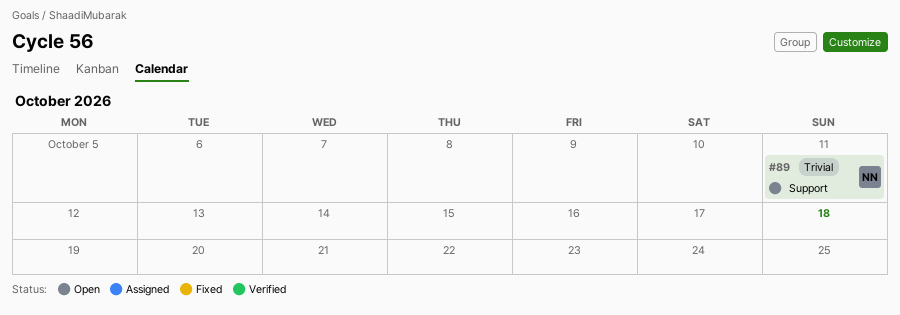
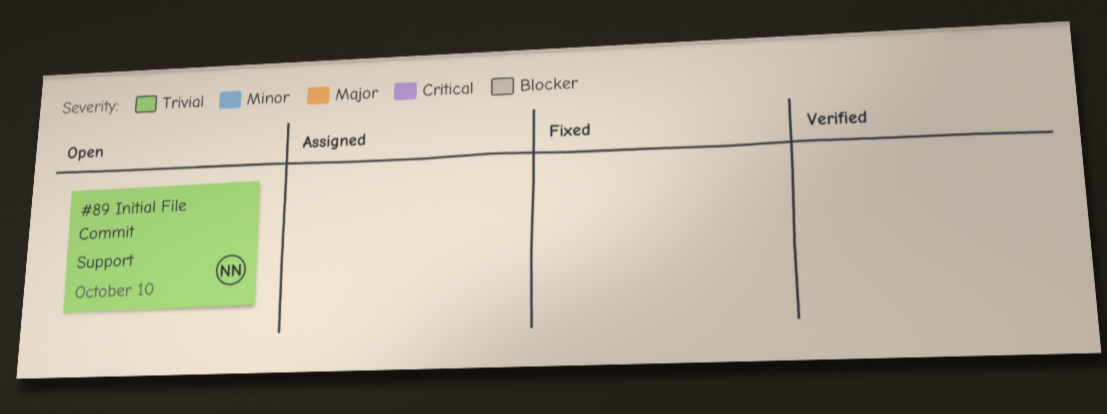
#89, due: Oct 11 -> Oct 10

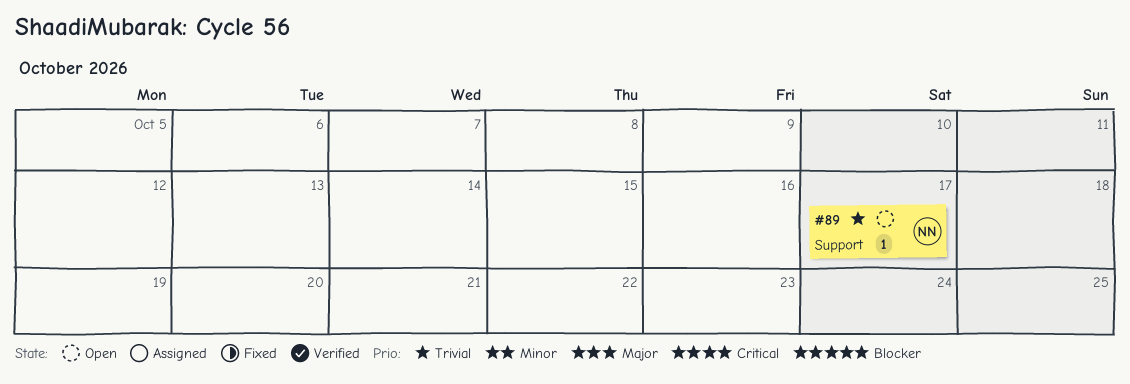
#89, due: Oct 10 -> Oct 17

